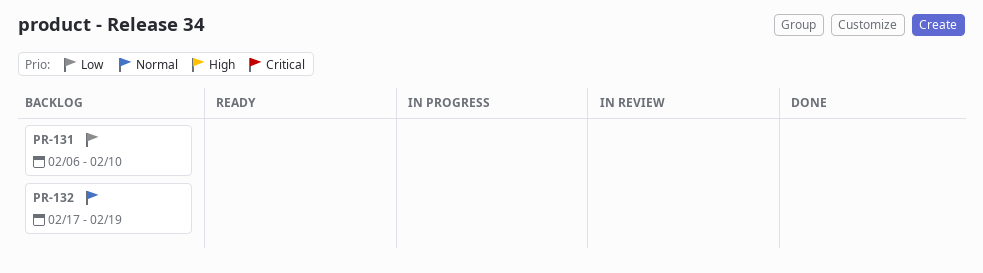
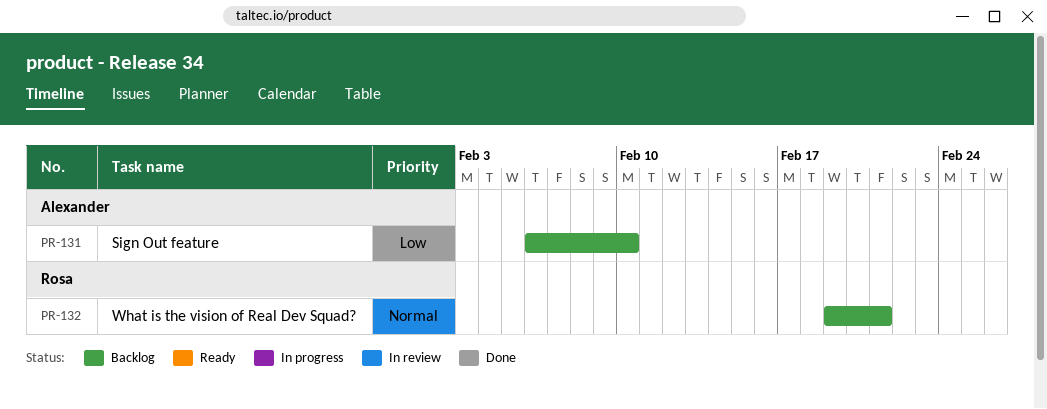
PR-132, start: Feb 17 -> Feb 19
PR-132, due: Feb 19 -> Feb 21

